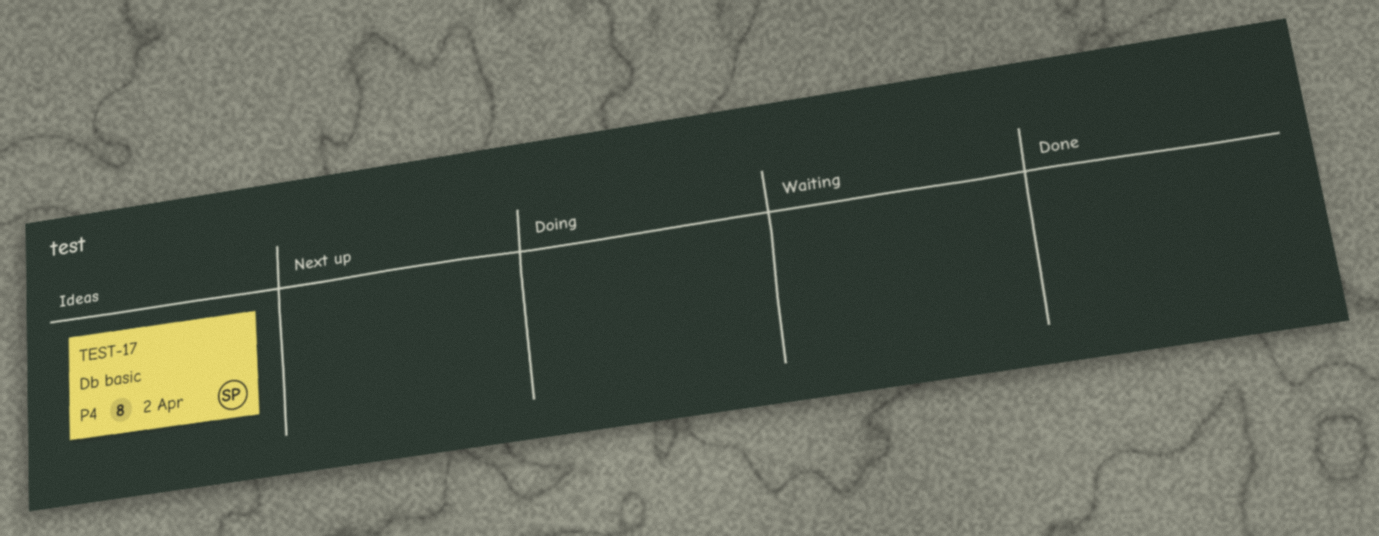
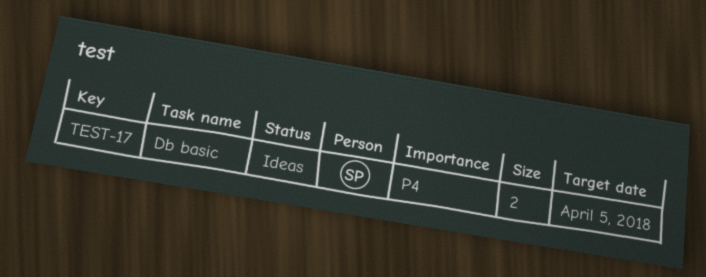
TEST-17, estimate: 8 -> 2
TEST-17, due: Apr 2 -> Apr 5

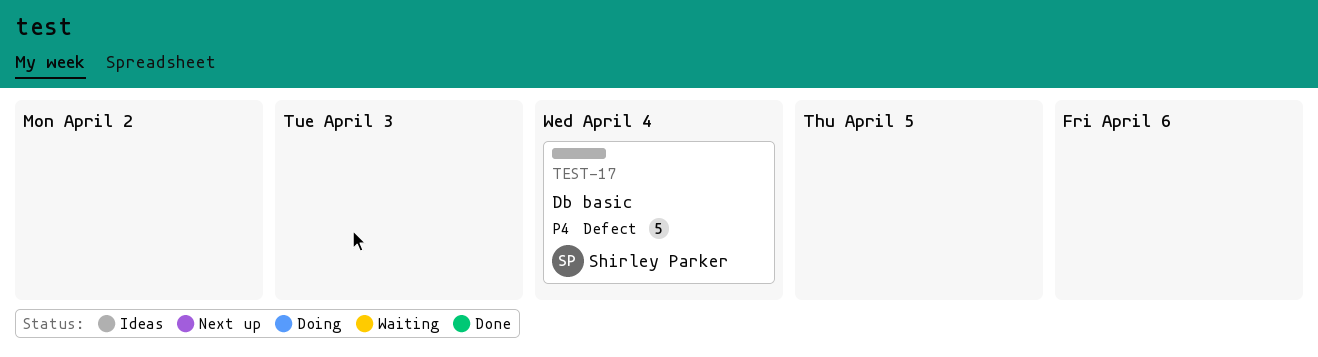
TEST-17, estimate: 2 -> 5
TEST-17, due: Apr 5 -> Apr 4

